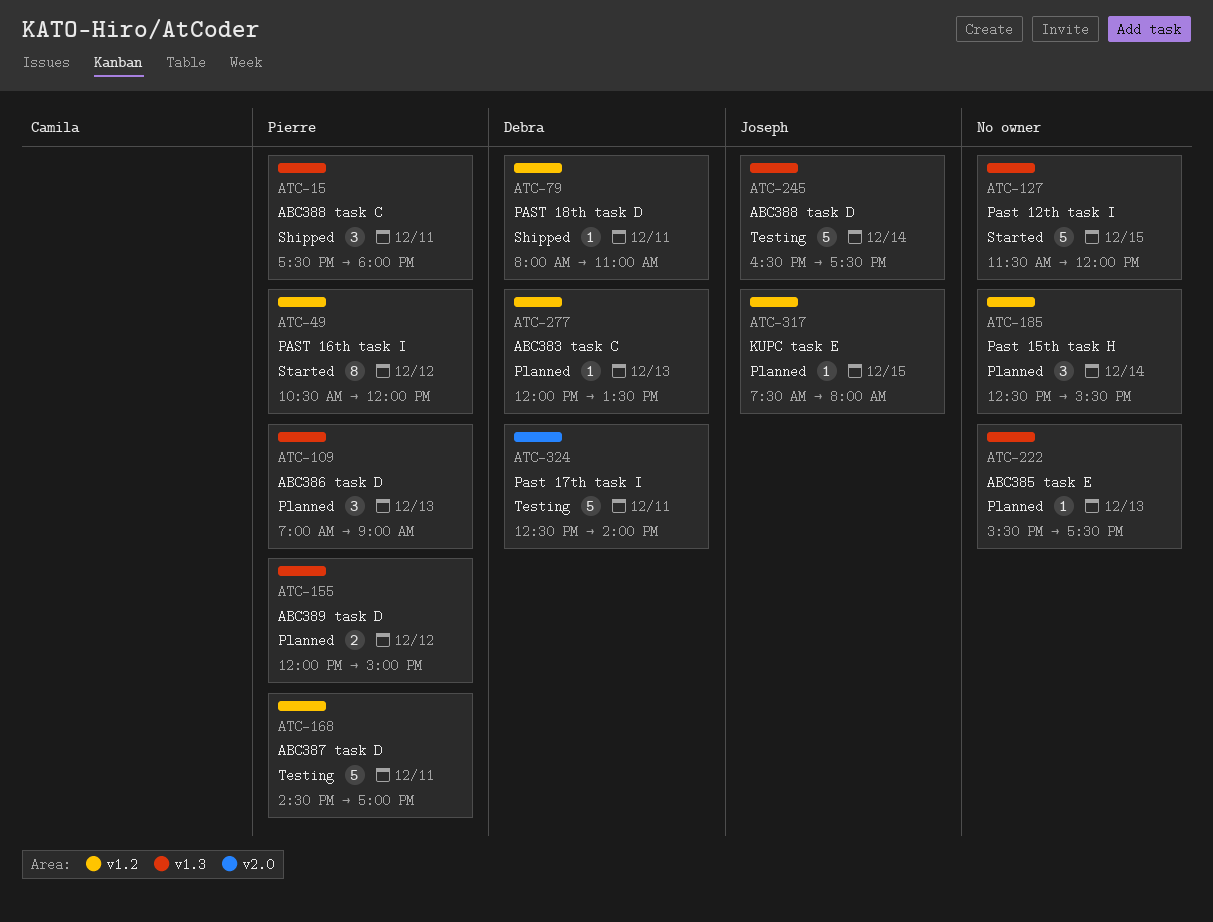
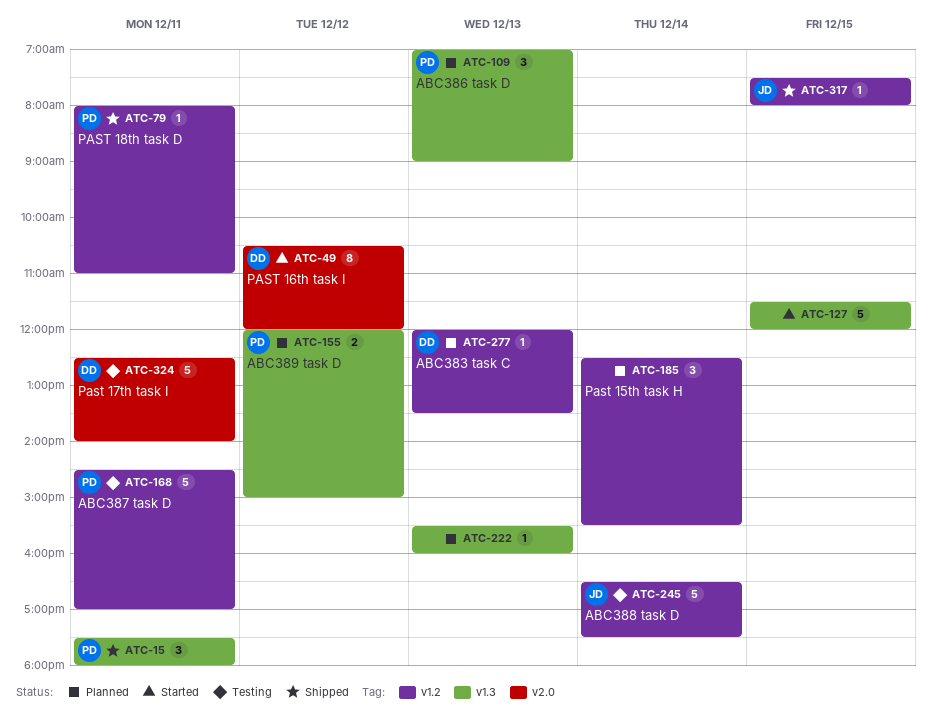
ATC-49, owner: Pierre -> Debra
ATC-49, label: v1.2 -> v2.0
ATC-79, owner: Debra -> Pierre
ATC-222, ends: 17:30 -> 16:00
ATC-245, label: v1.3 -> v1.2
ATC-317, status: Planned -> Shipped

